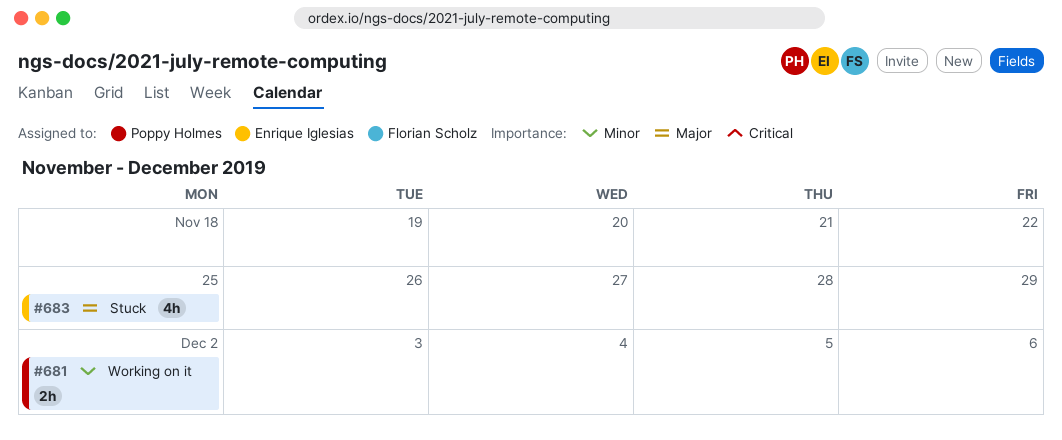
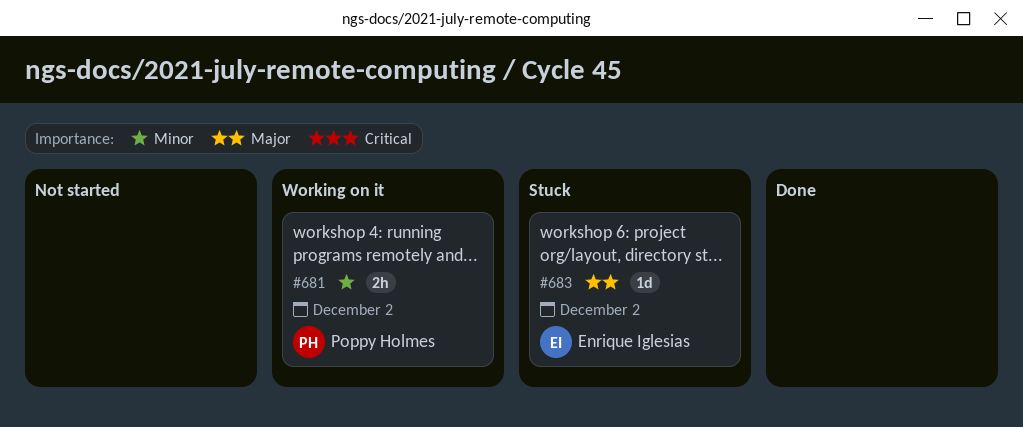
#683, estimate: 4h -> 1d
#683, due: Nov 25 -> Dec 2

